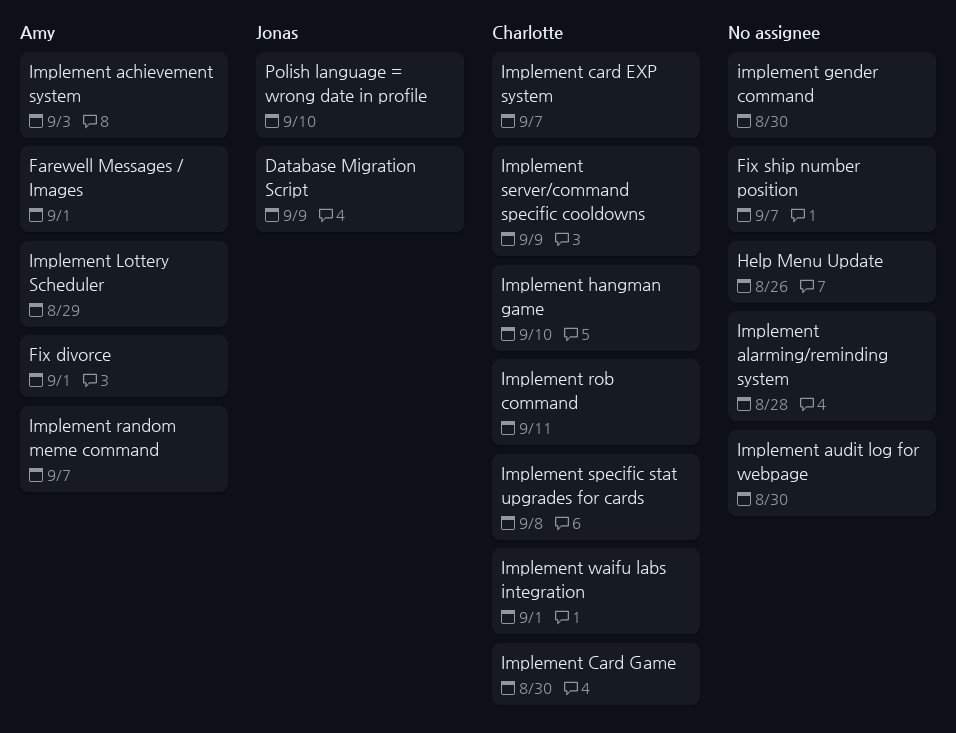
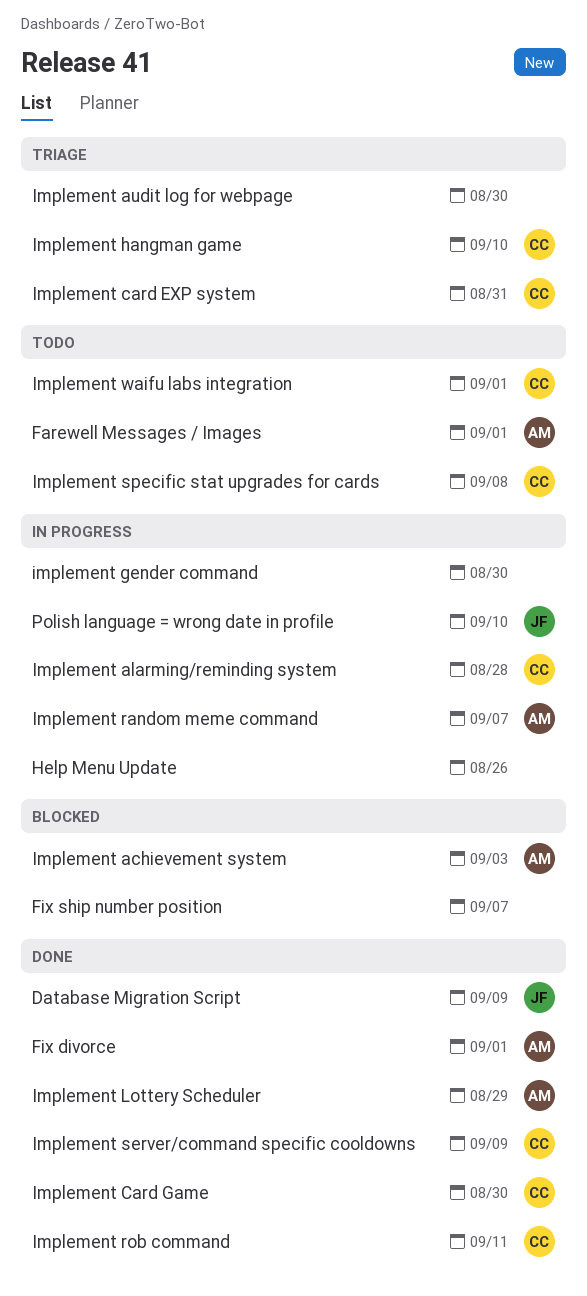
Implement alarming/reminding system, owner: none -> Charlotte
Implement card EXP system, due: Sep 7 -> Aug 31

